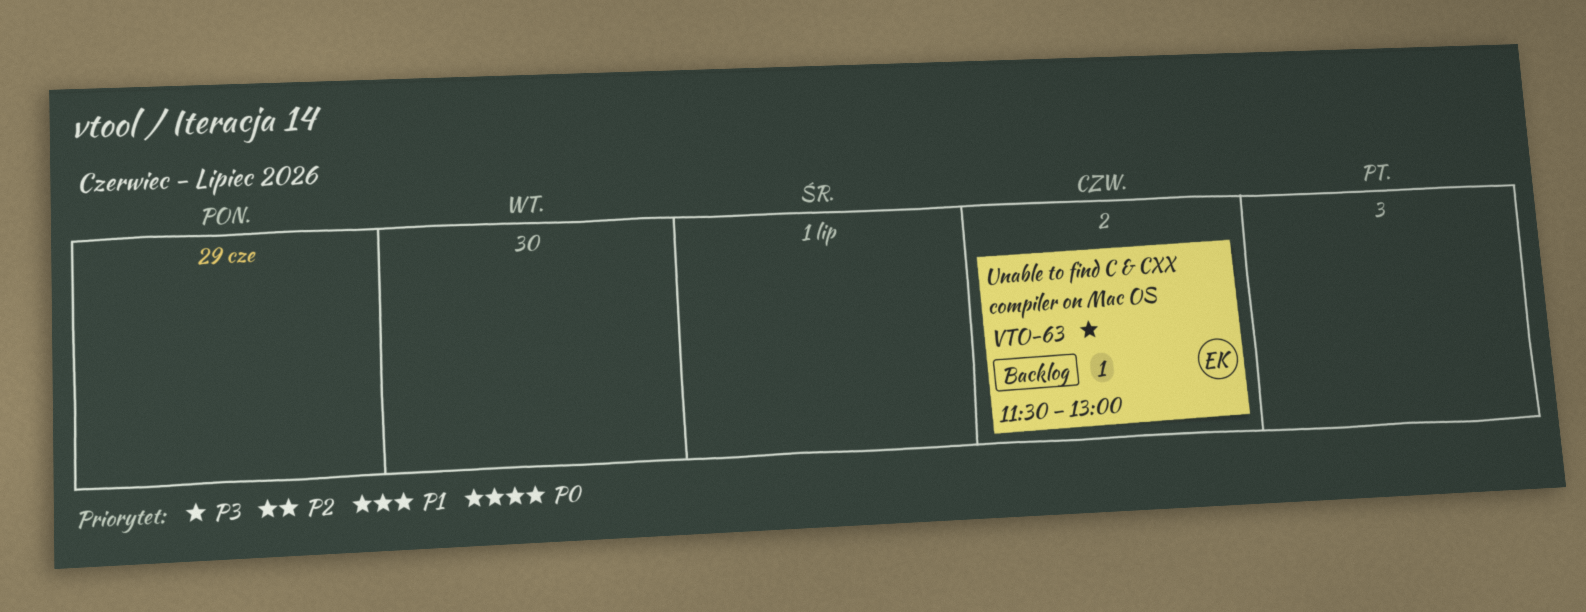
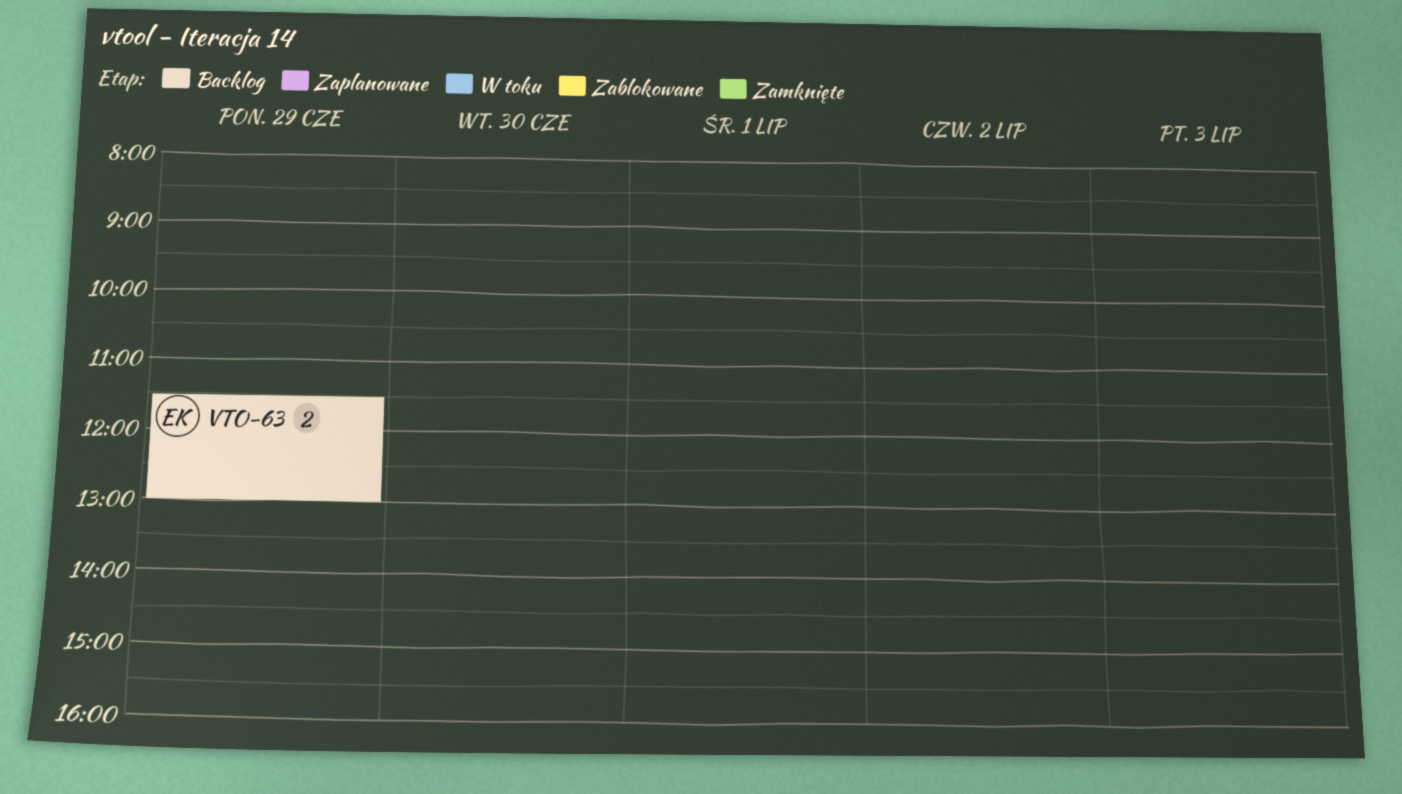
VTO-63, estimate: 1 -> 2
VTO-63, day: Jul 2 -> Jun 29

